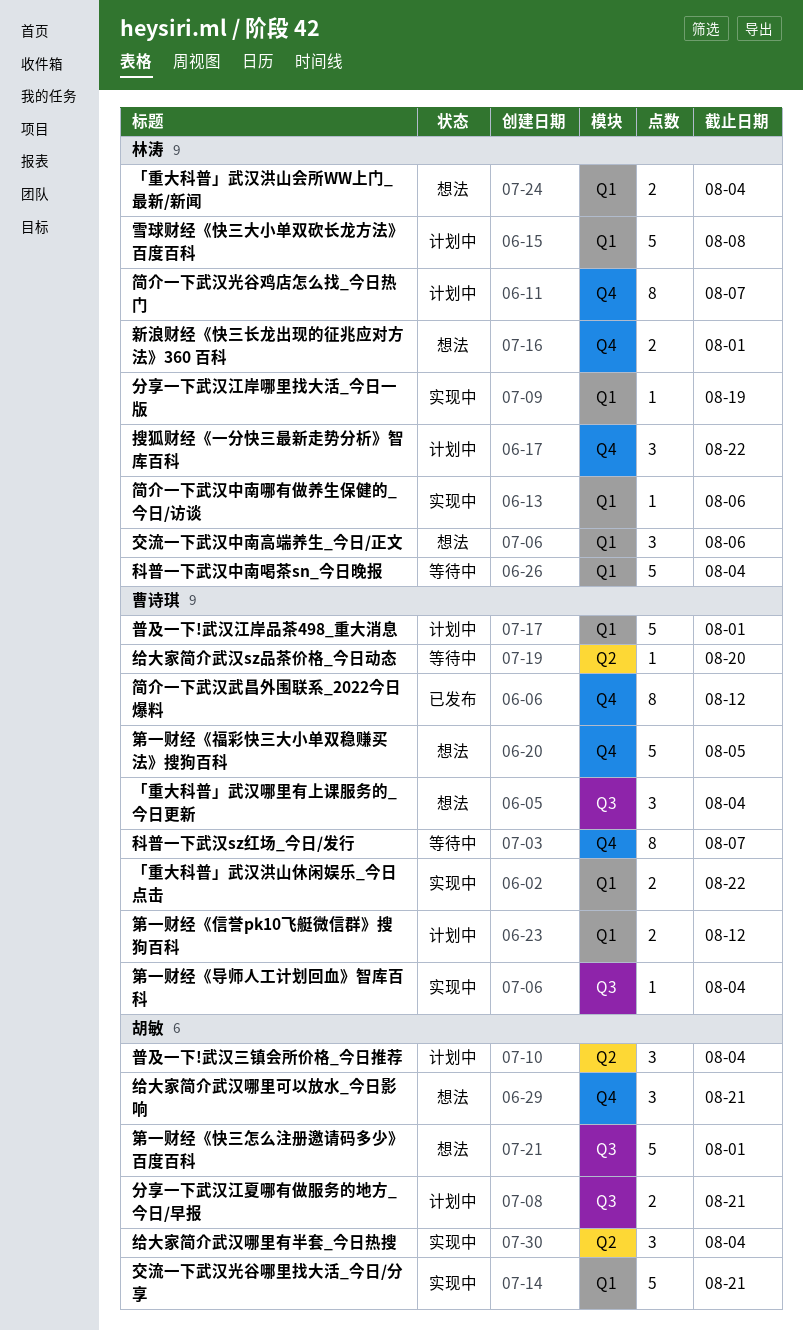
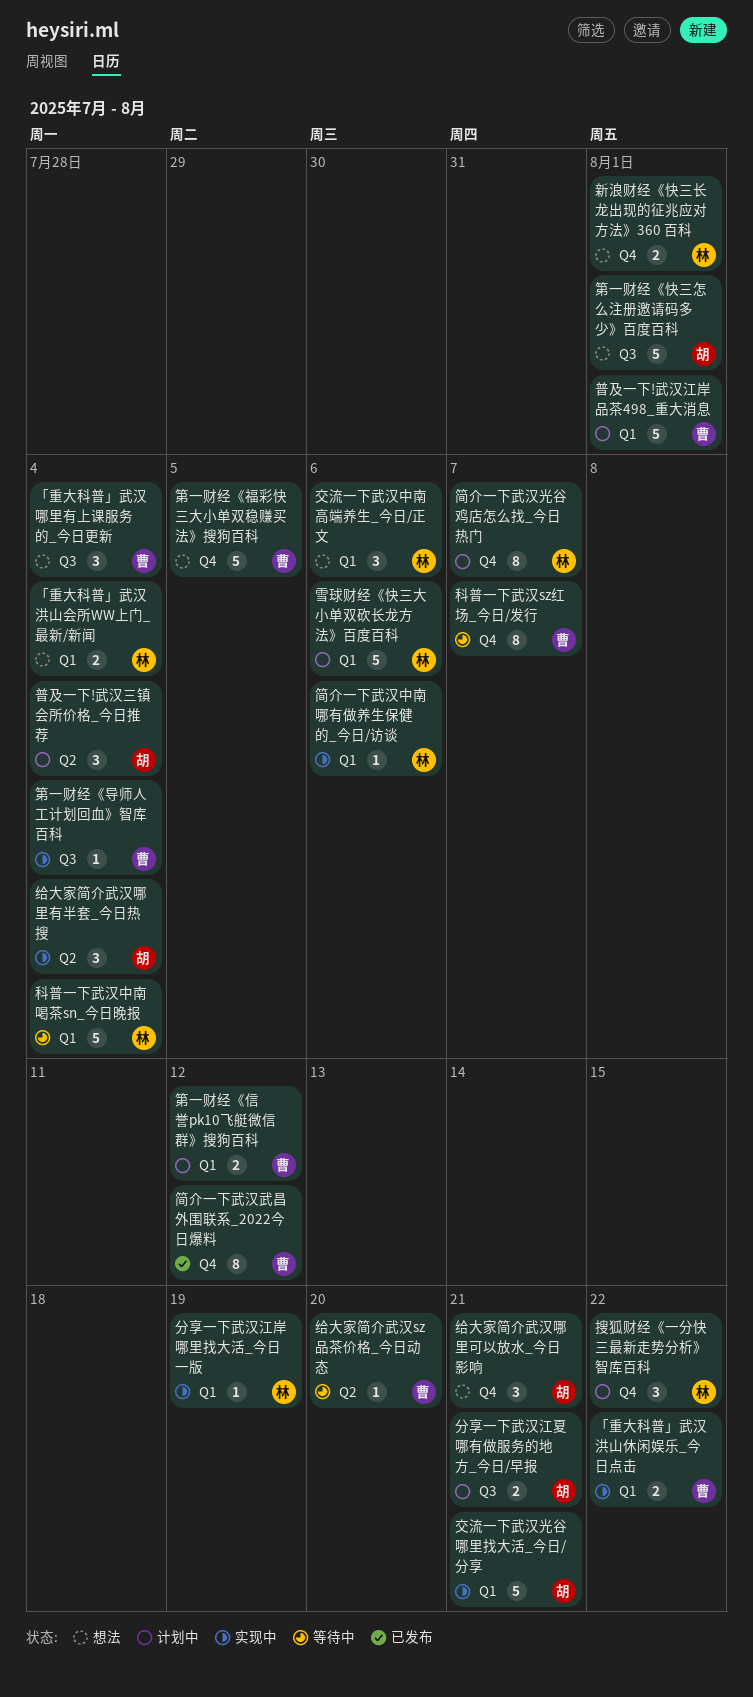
雪球财经《快三大小单双砍长龙方法》百度百科, due: Aug 8 -> Aug 6

